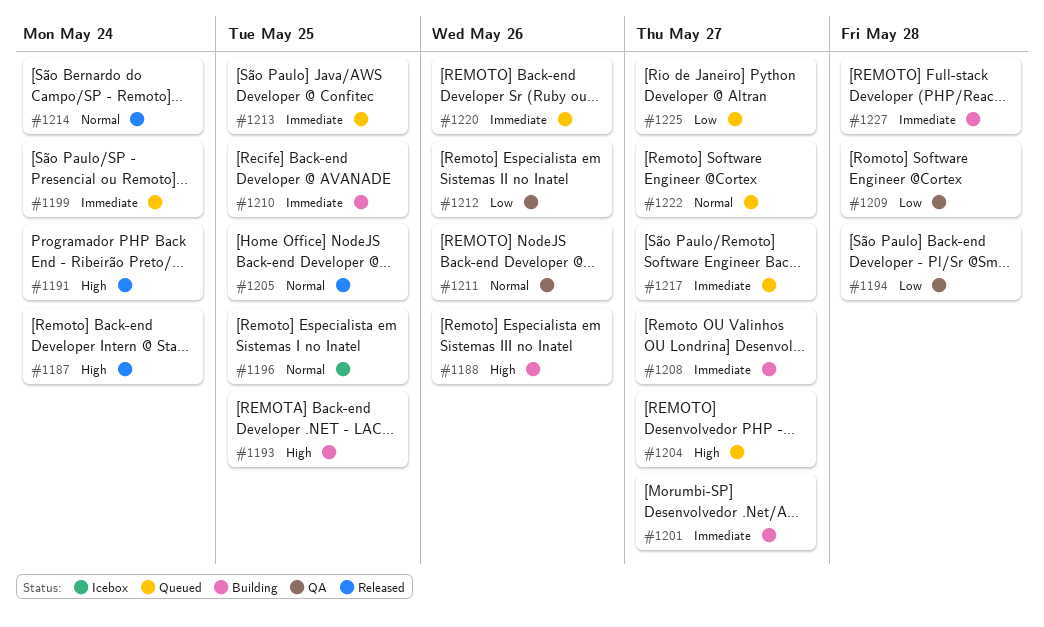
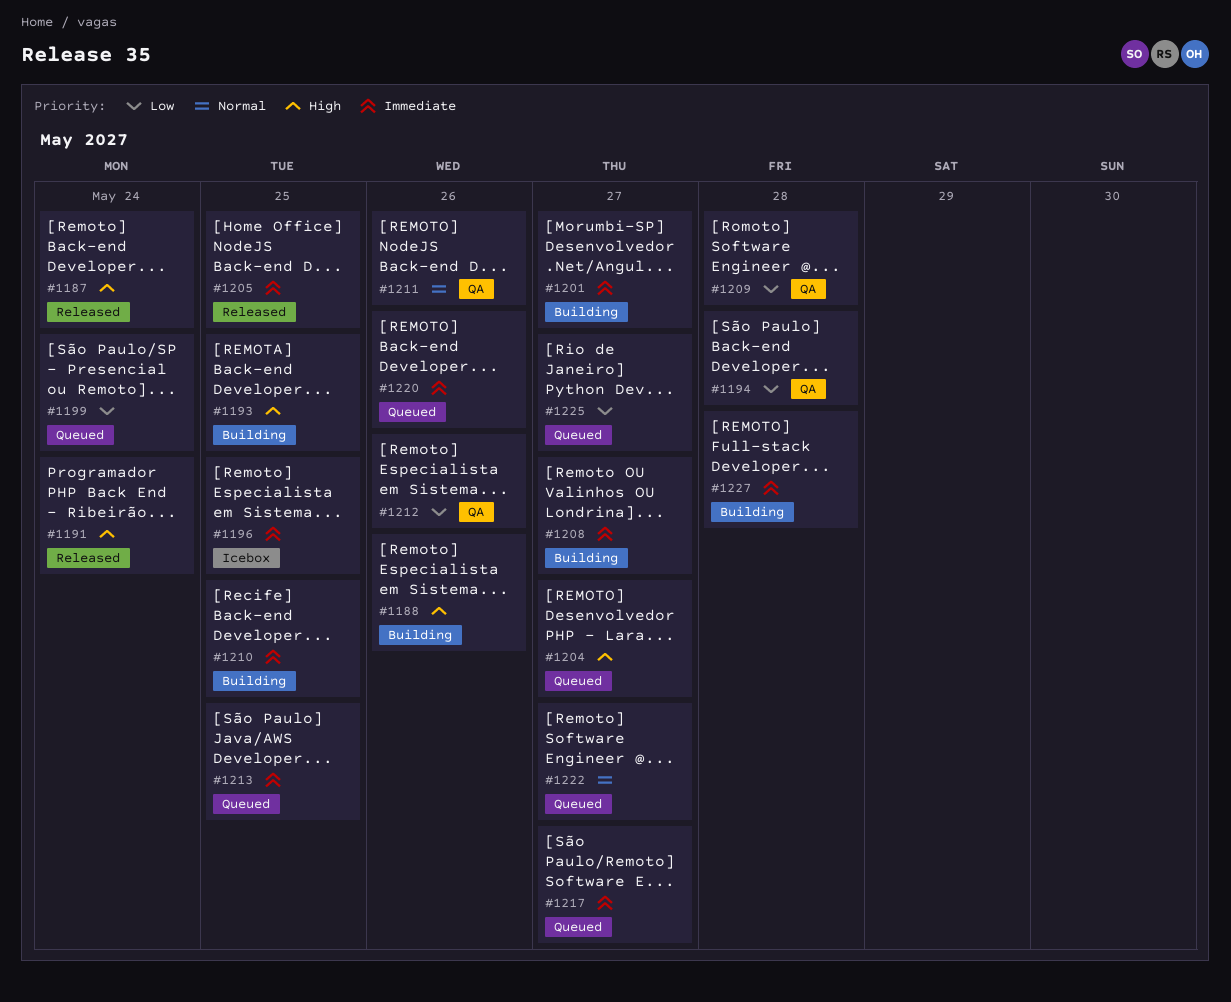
#1196, priority: Normal -> Immediate
#1199, priority: Immediate -> Low
#1205, priority: Normal -> Immediate
#1214: present -> none

